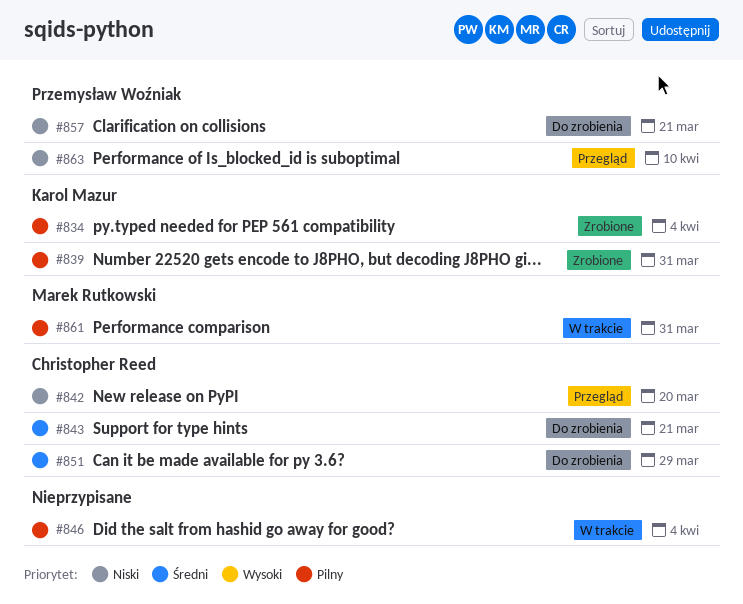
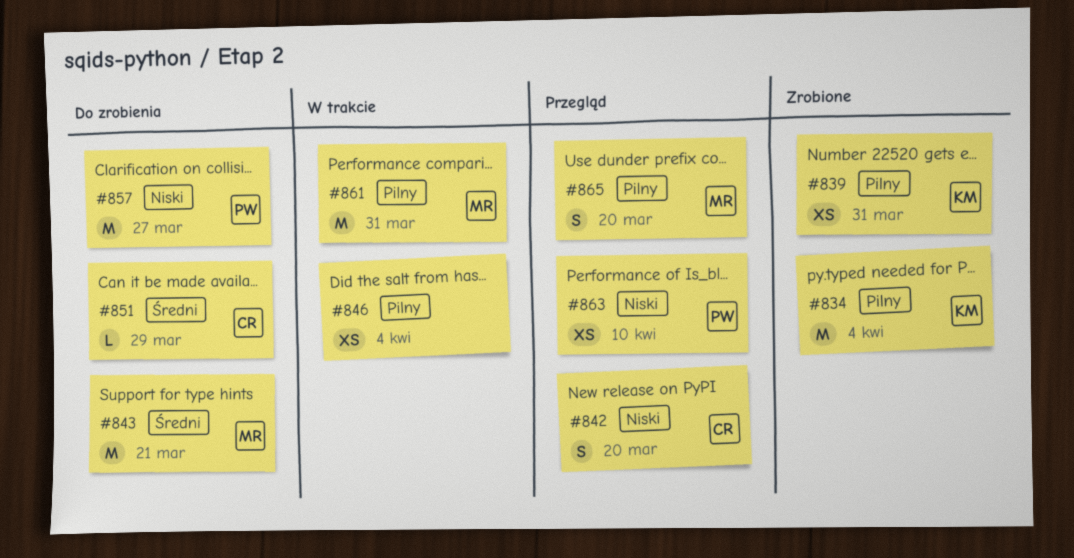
#843, owner: Christopher Reed -> Marek Rutkowski
#857, due: Mar 21 -> Mar 27
#865: none -> present

